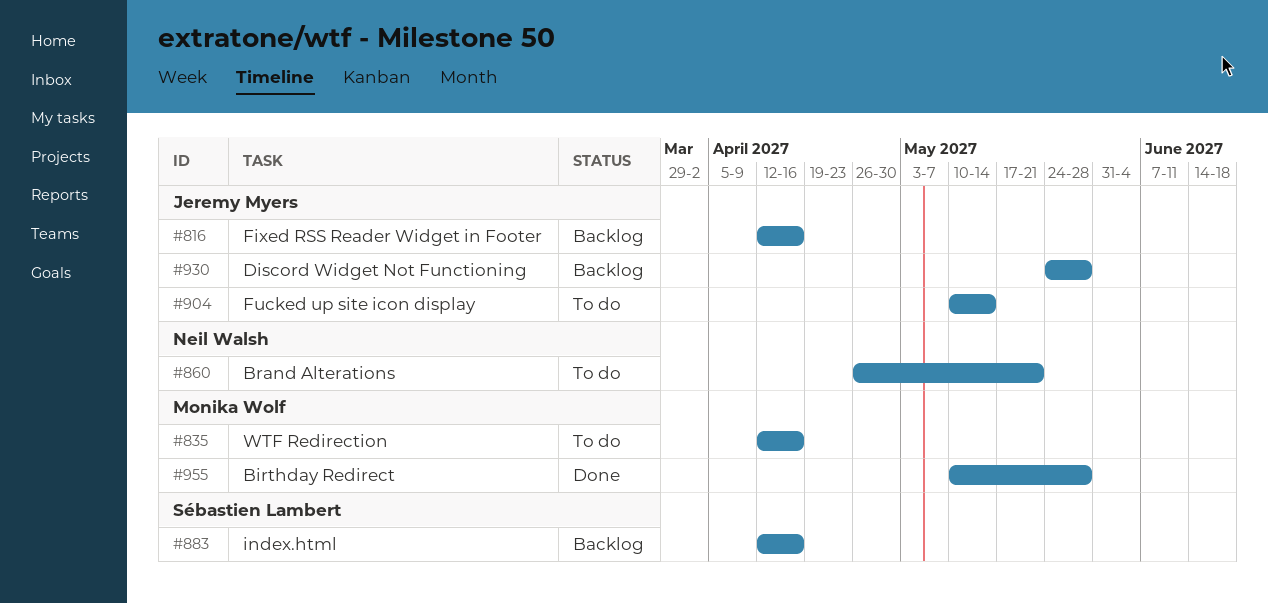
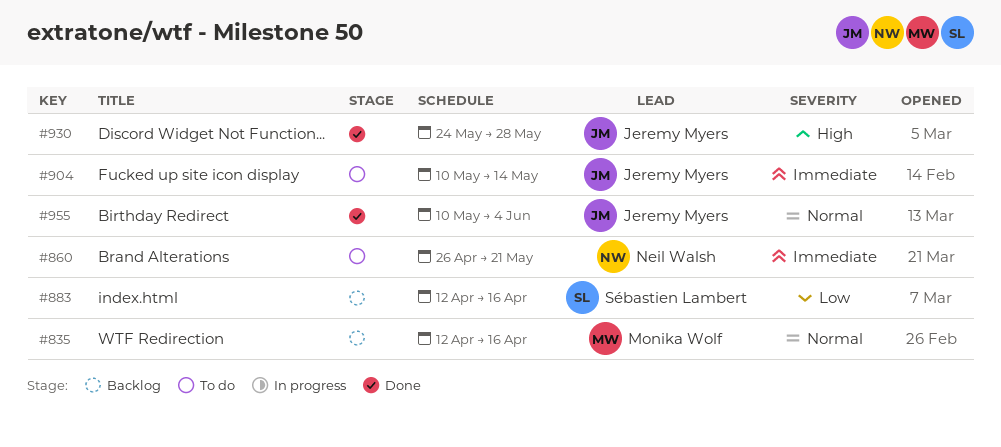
#816: present -> none
#835, status: To do -> Backlog
#930, status: Backlog -> Done
#955, owner: Monika Wolf -> Jeremy Myers
#955, due: May 28 -> Jun 4

